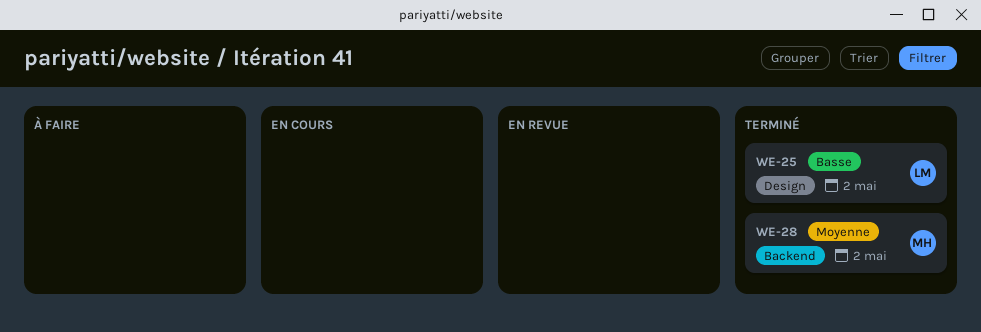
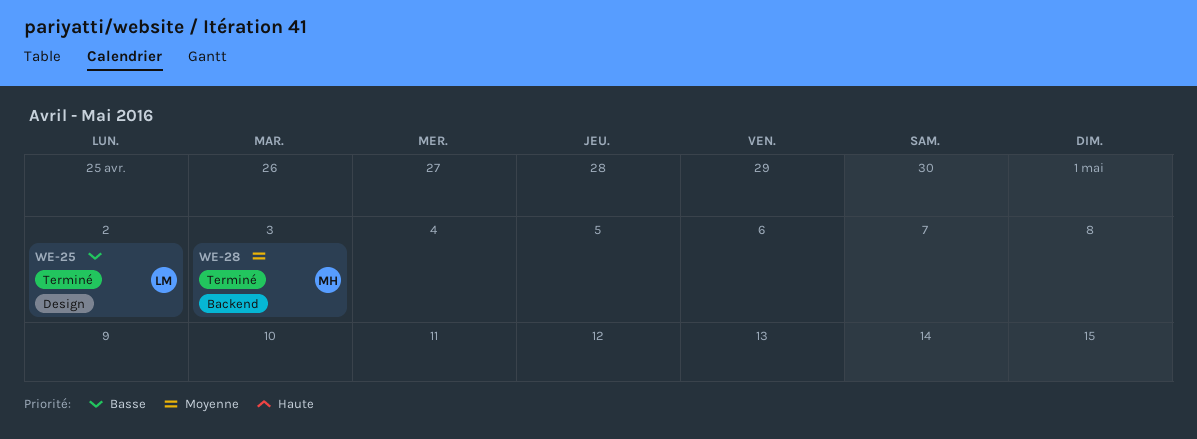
WE-28, due: May 2 -> May 3

